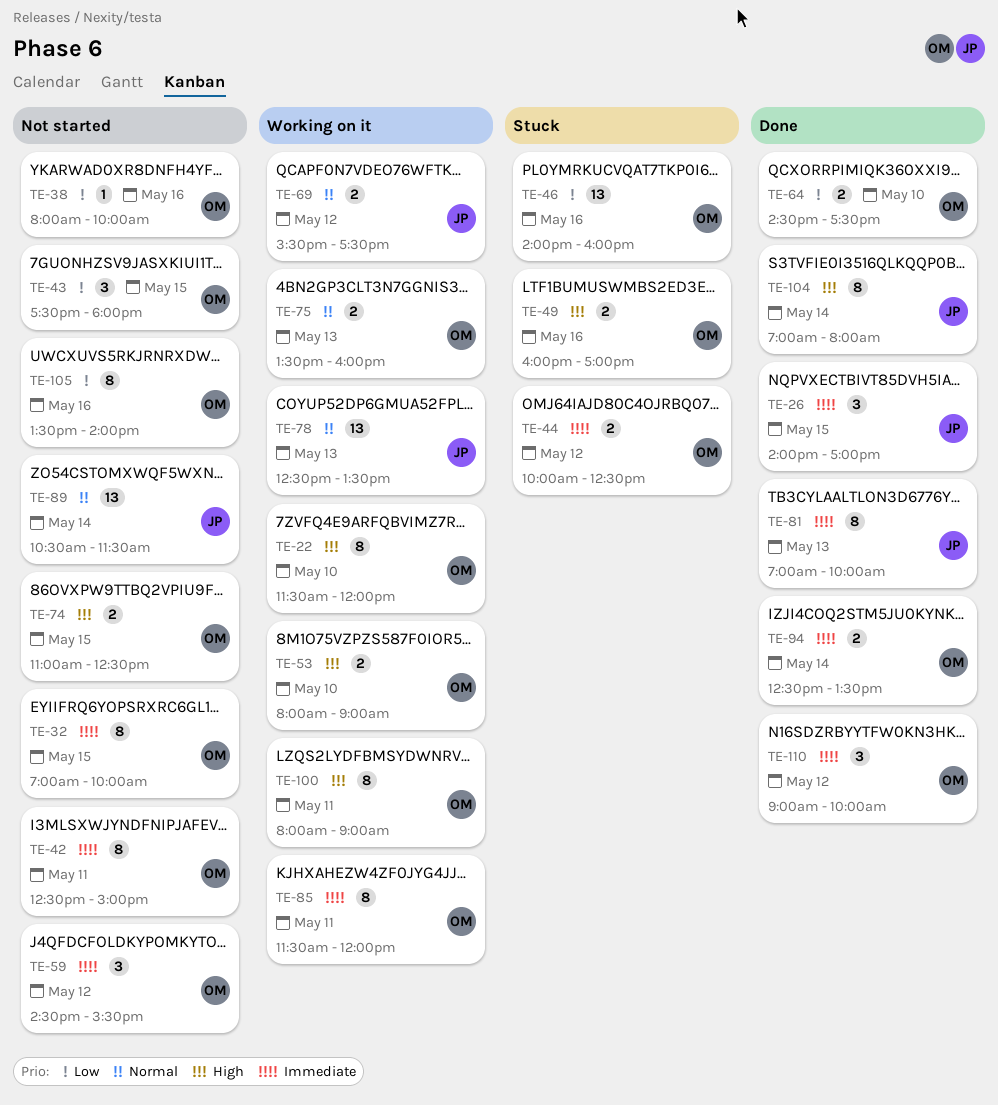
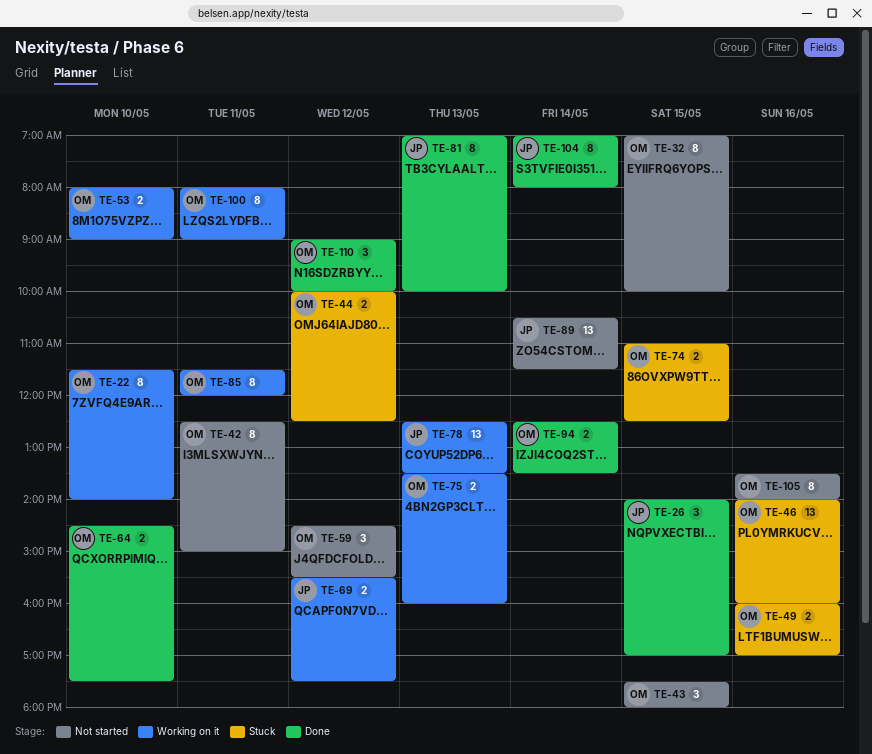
TE-22, ends: 12:00 -> 14:00
TE-38: present -> none
TE-74, status: Not started -> Stuck

